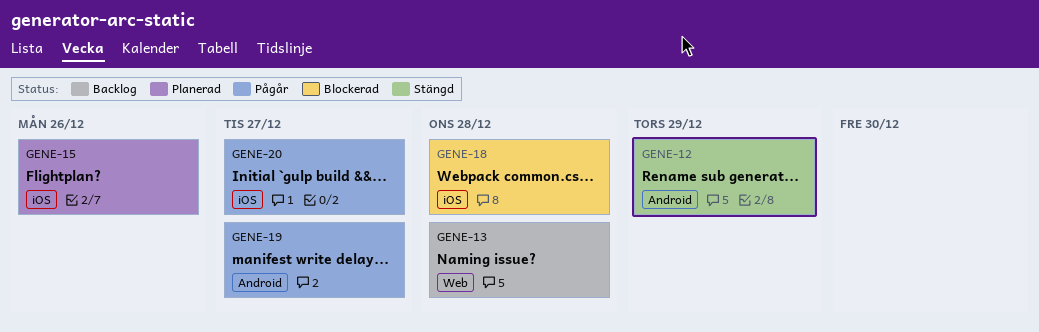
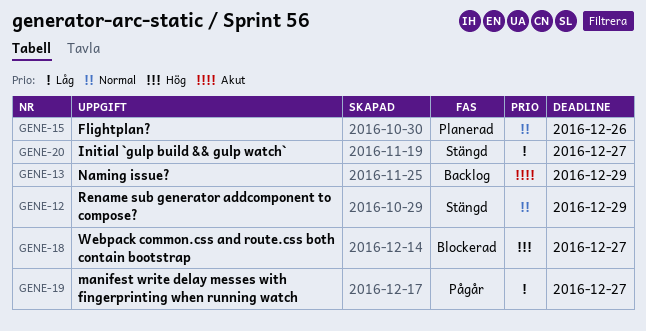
GENE-13, due: Dec 28 -> Dec 29
GENE-18, due: Dec 28 -> Dec 27
GENE-20, status: Pågår -> Stängd

